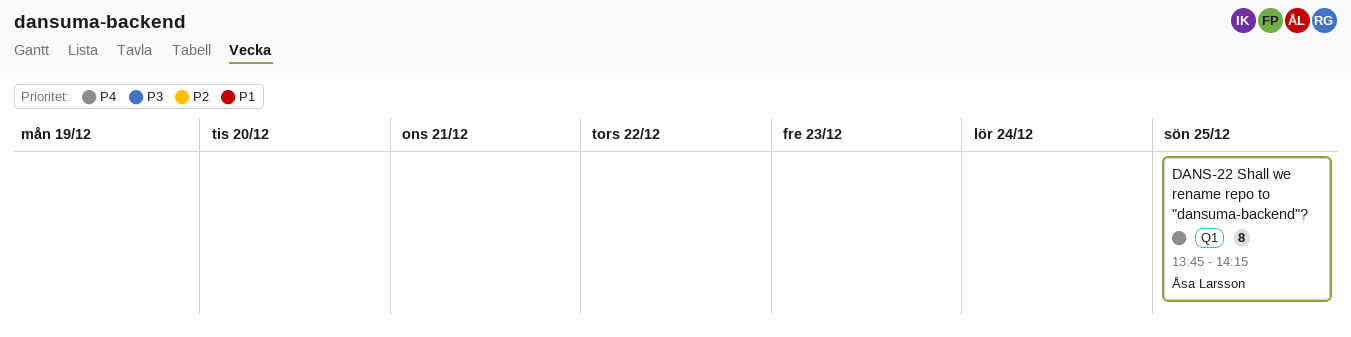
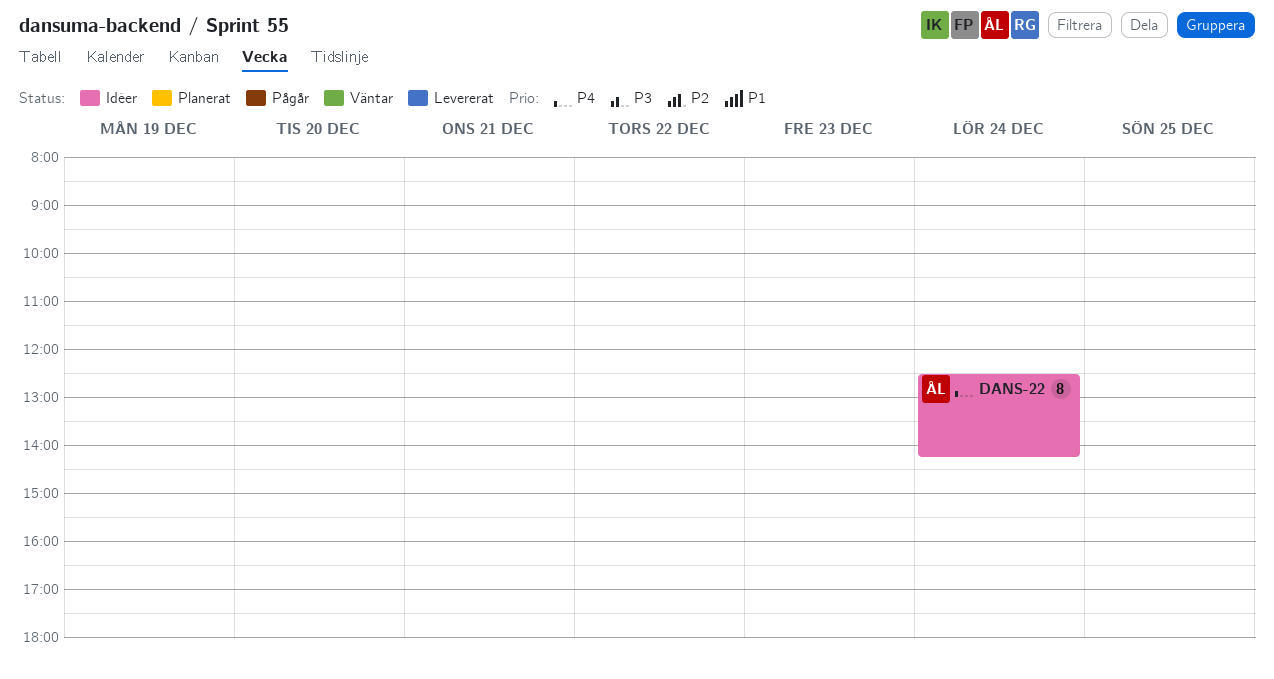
DANS-22, day: Dec 25 -> Dec 24
DANS-22, begins: 13:45 -> 12:30

